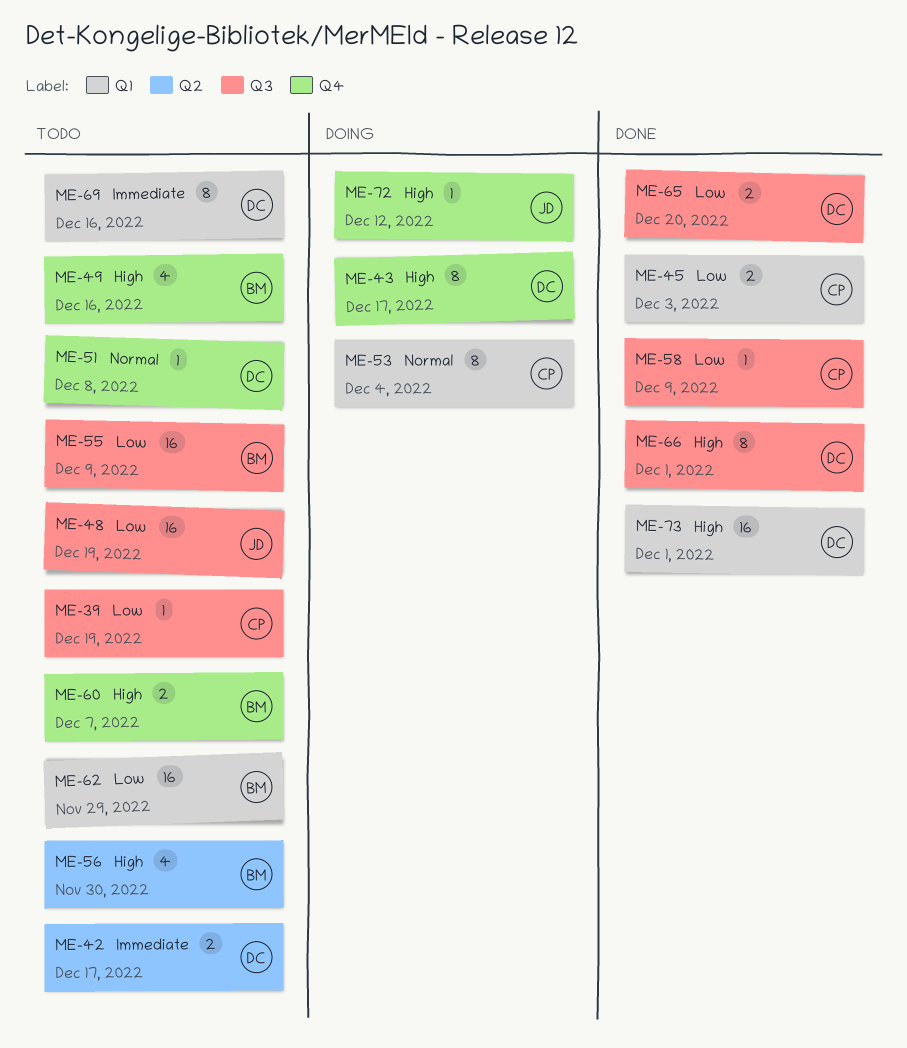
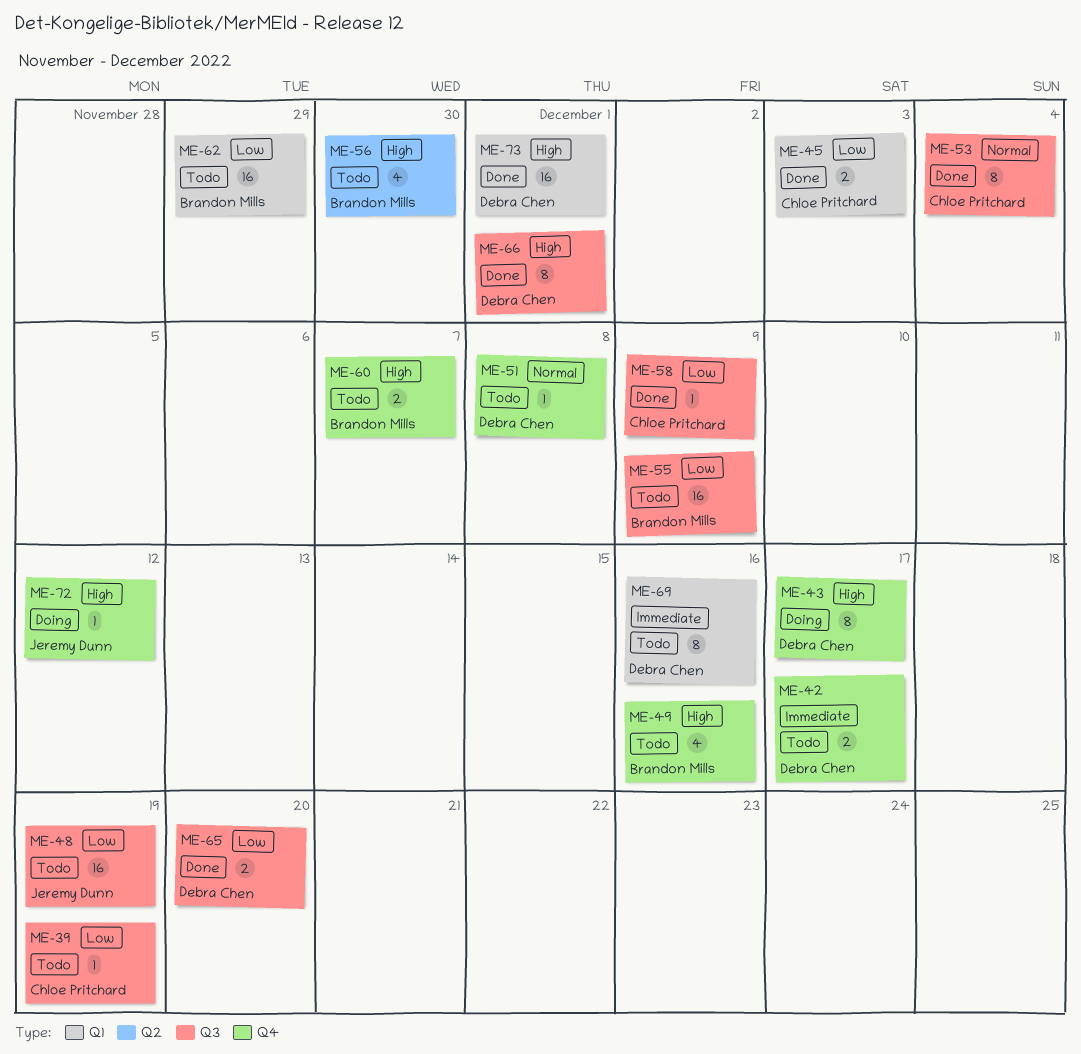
ME-42, label: Q2 -> Q4
ME-53, status: Doing -> Done
ME-53, label: Q1 -> Q3

